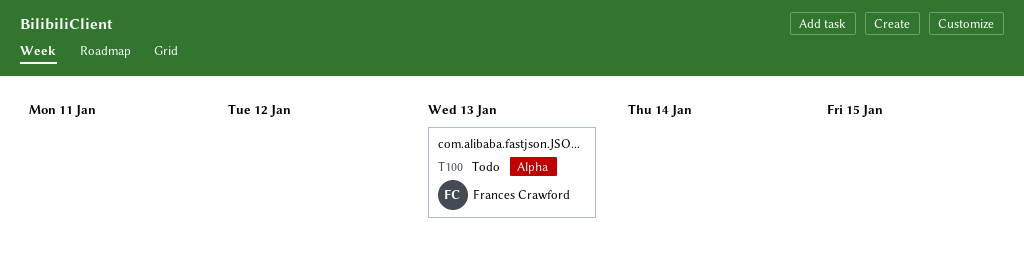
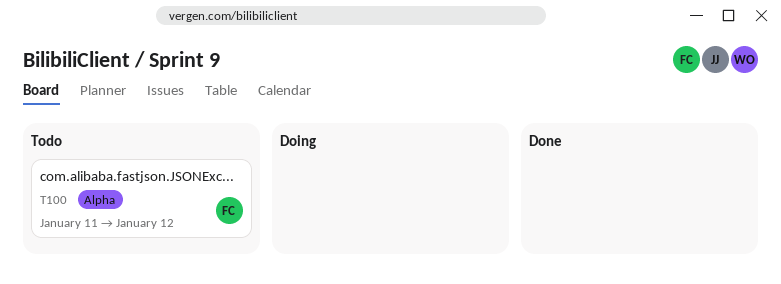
T100, due: Jan 13 -> Jan 12

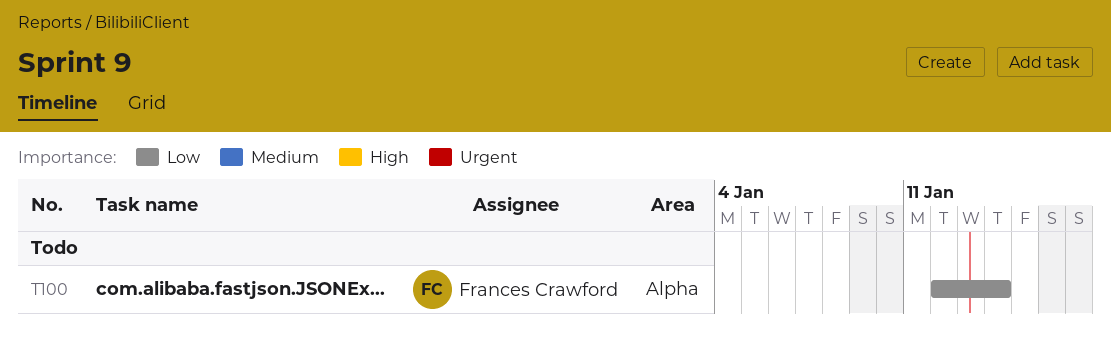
T100, start: Jan 11 -> Jan 12
T100, due: Jan 12 -> Jan 14

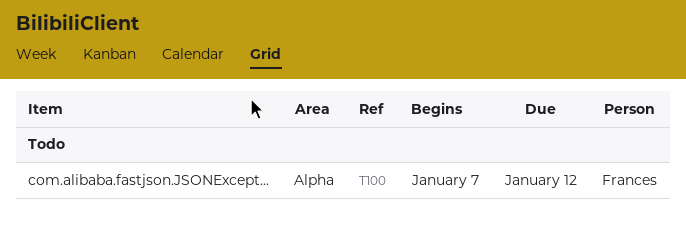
T100, start: Jan 12 -> Jan 7
T100, due: Jan 14 -> Jan 12

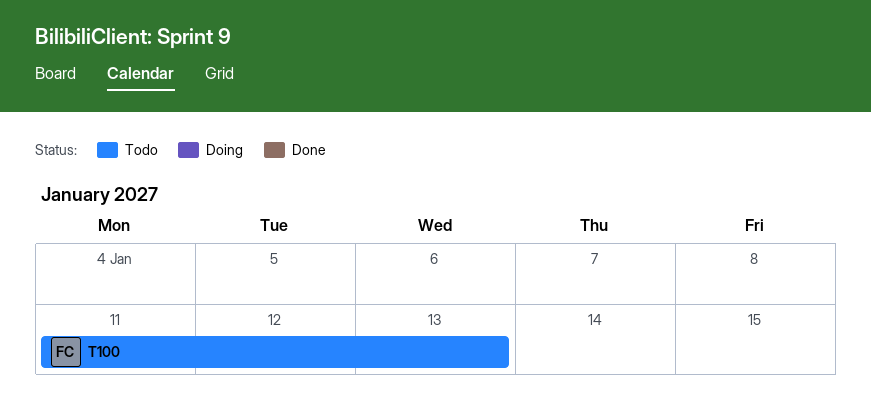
T100, start: Jan 7 -> Jan 11
T100, due: Jan 12 -> Jan 13

